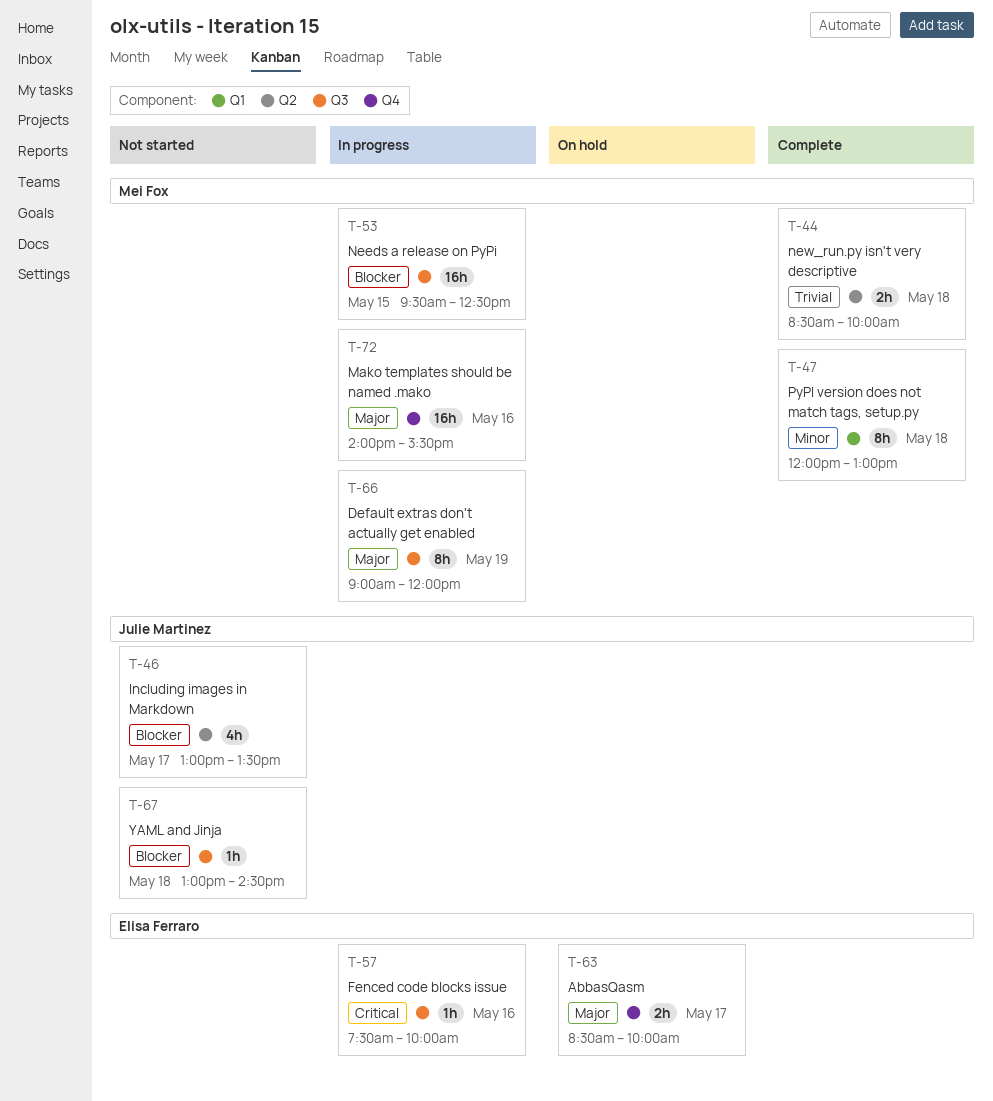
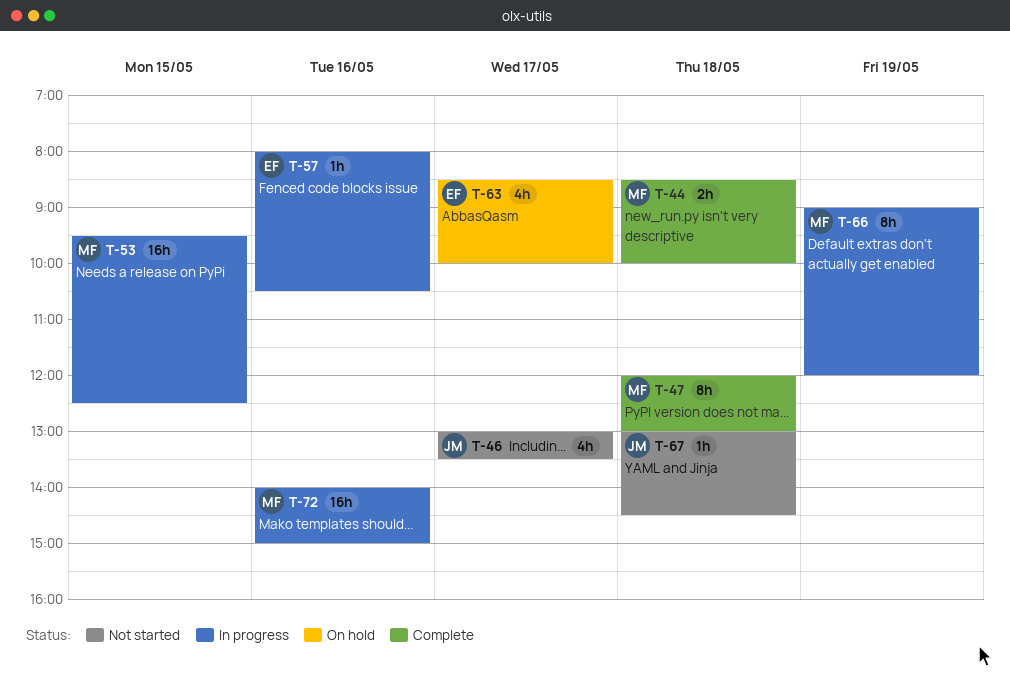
T-57, begins: 07:30 -> 08:00
T-57, ends: 10:00 -> 10:30
T-63, estimate: 2h -> 4h
T-72, ends: 15:30 -> 15:00

